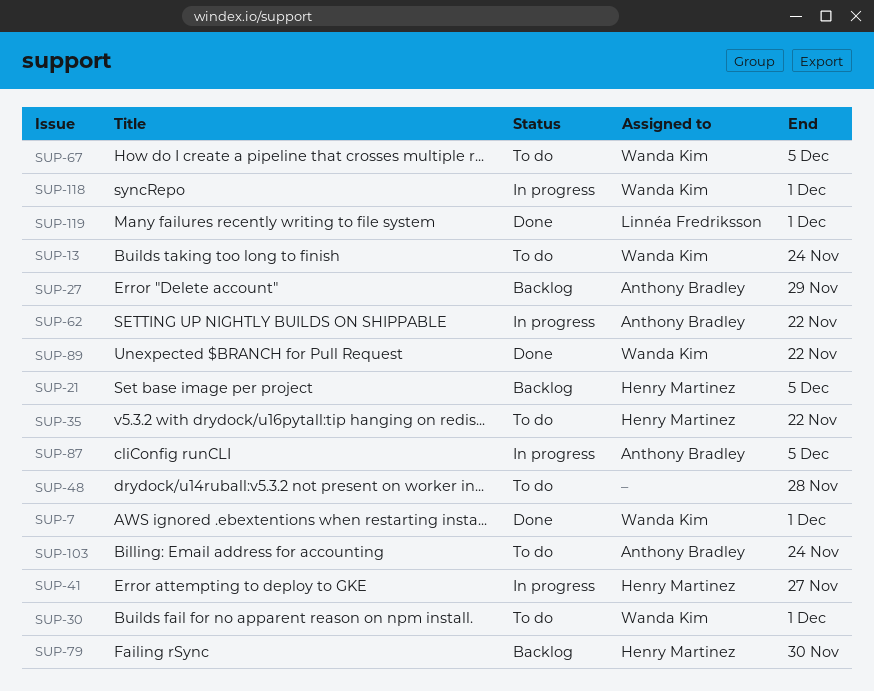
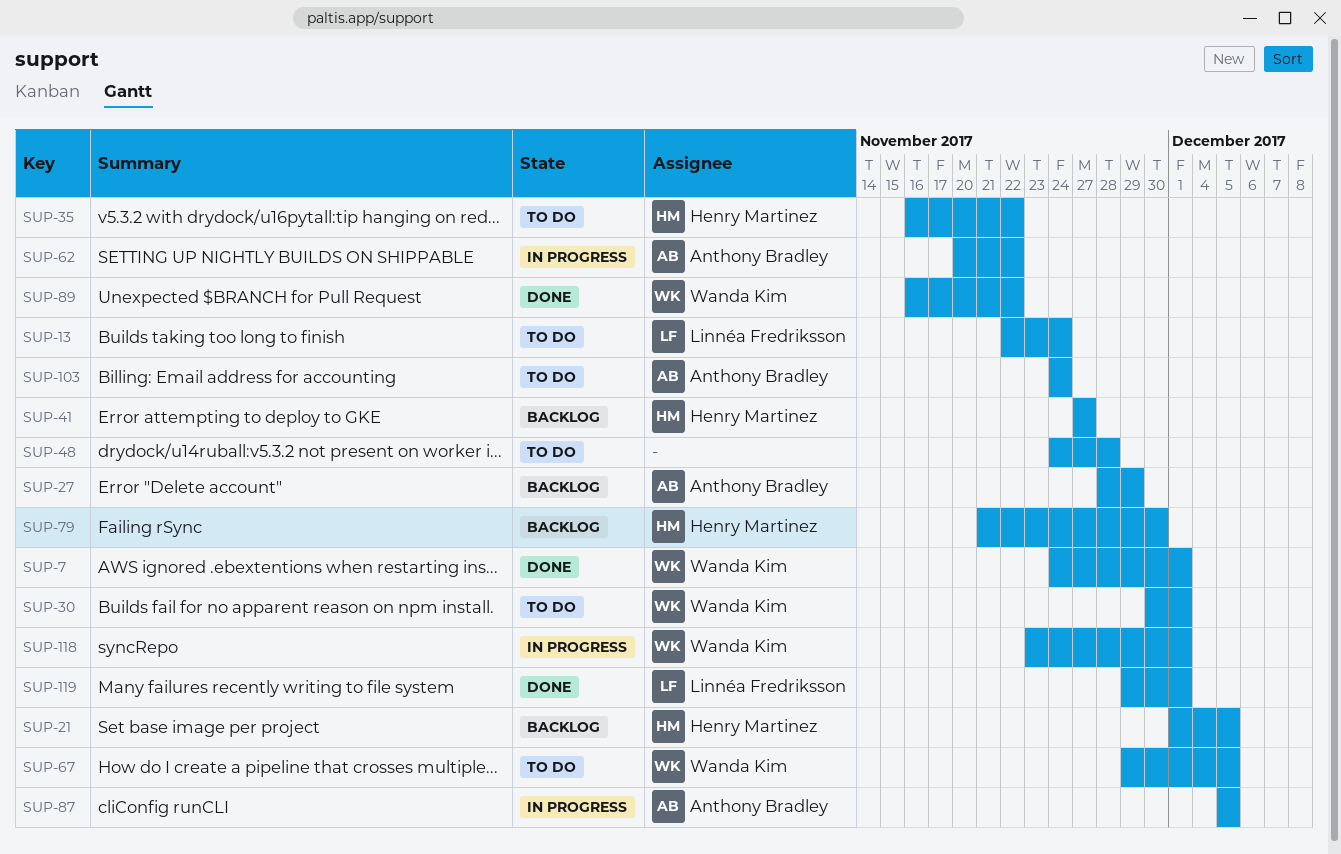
SUP-13, owner: Wanda Kim -> Linnéa Fredriksson
SUP-41, status: In progress -> Backlog

